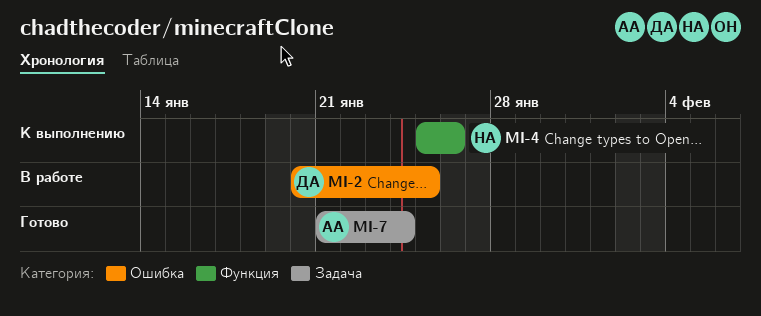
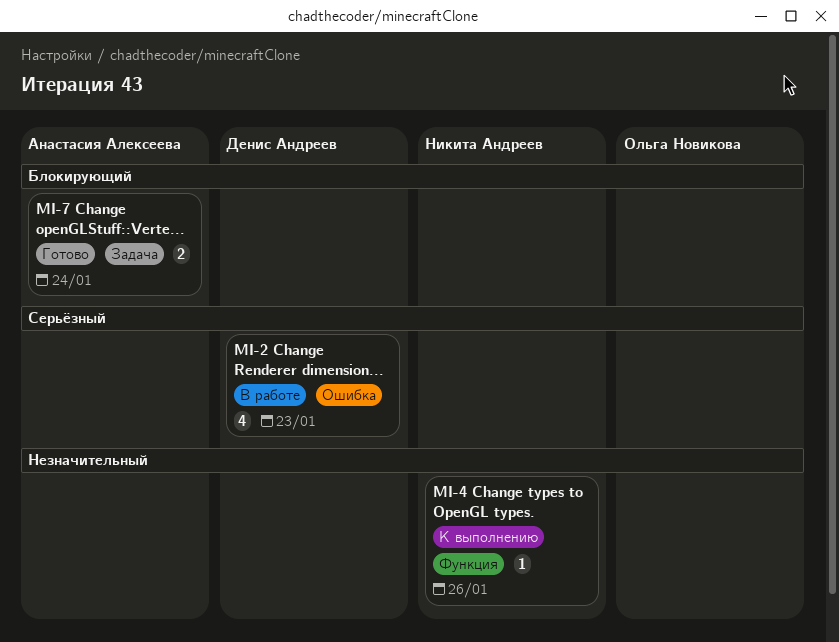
MI-2, due: Jan 25 -> Jan 23

